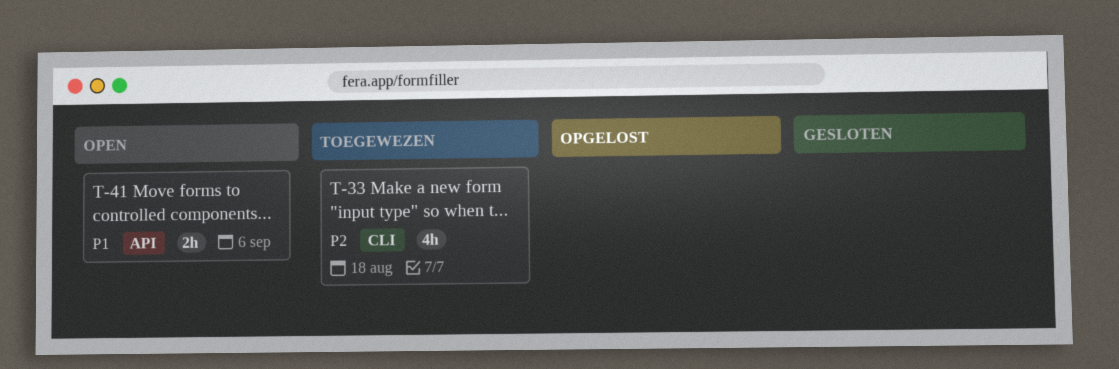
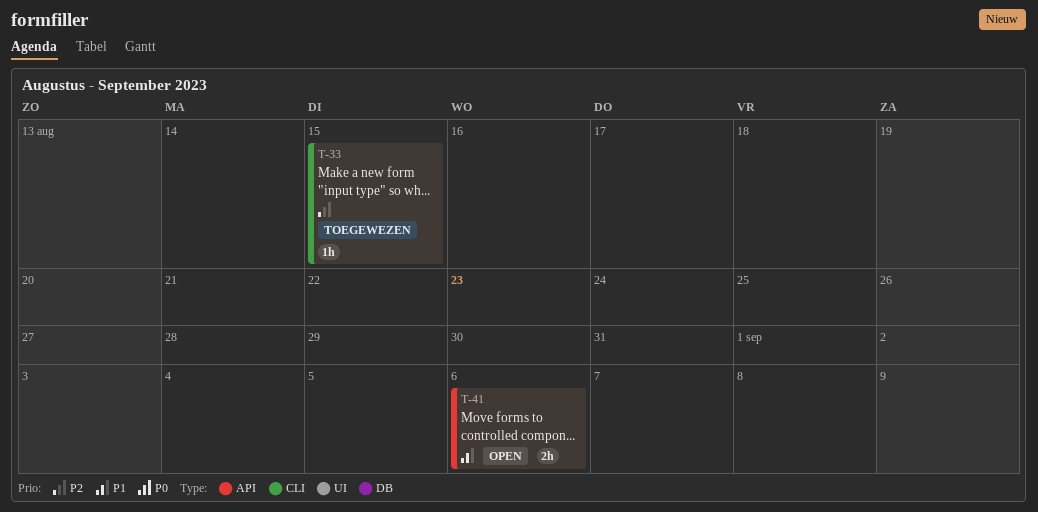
T-33, estimate: 4h -> 1h
T-33, due: Aug 18 -> Aug 15

